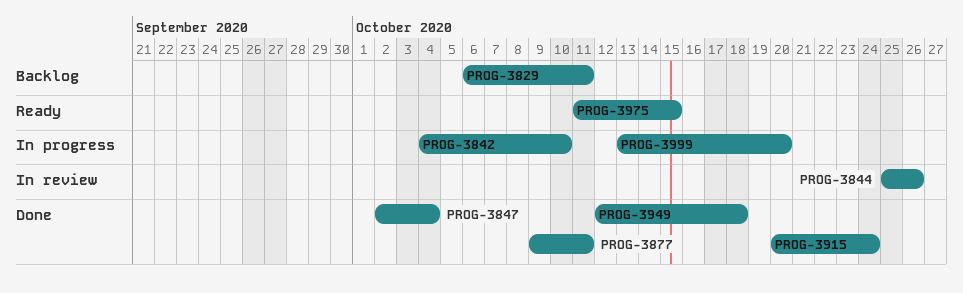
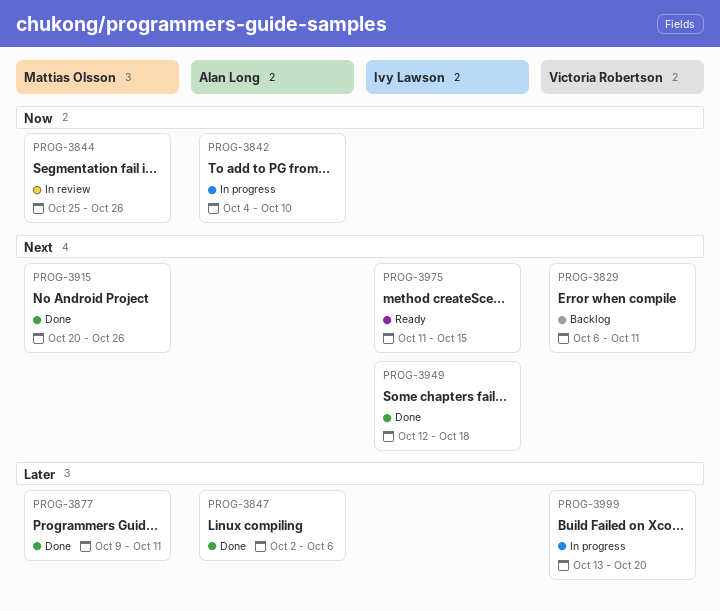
PROG-3847, due: Oct 4 -> Oct 6
PROG-3915, due: Oct 24 -> Oct 26

